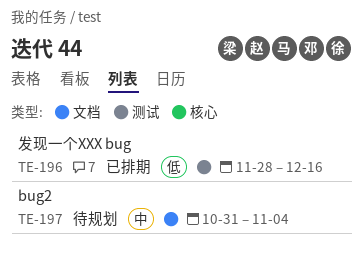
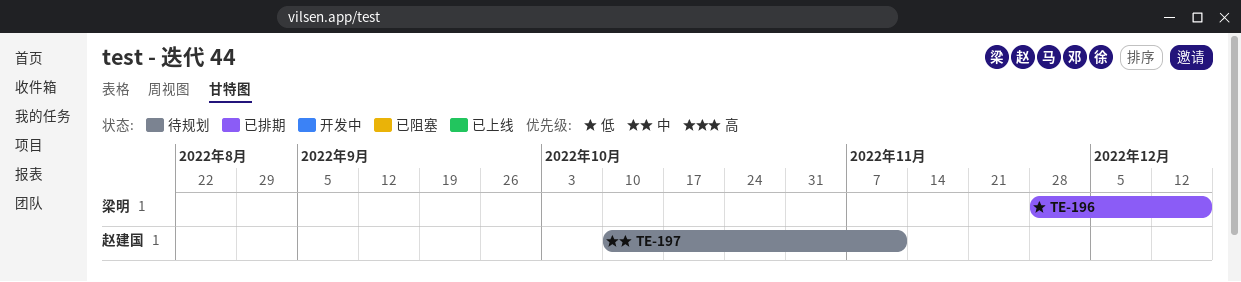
TE-197, start: Oct 31 -> Oct 10
TE-197, due: Nov 4 -> Nov 11

